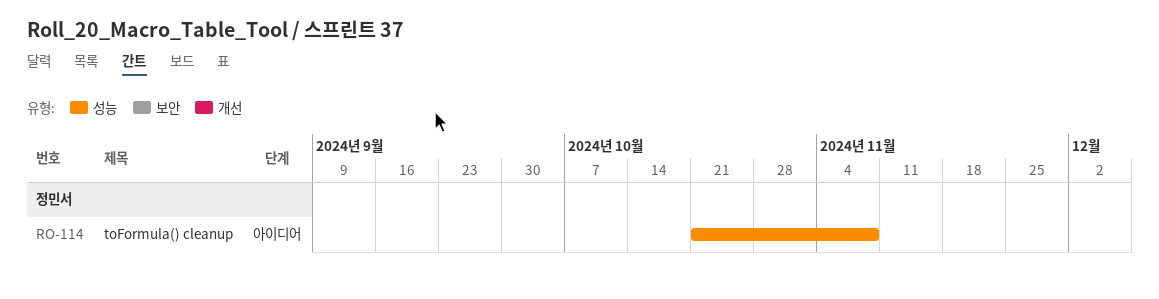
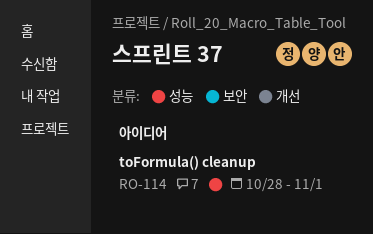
RO-114, start: Oct 21 -> Oct 28
RO-114, due: Nov 8 -> Nov 1

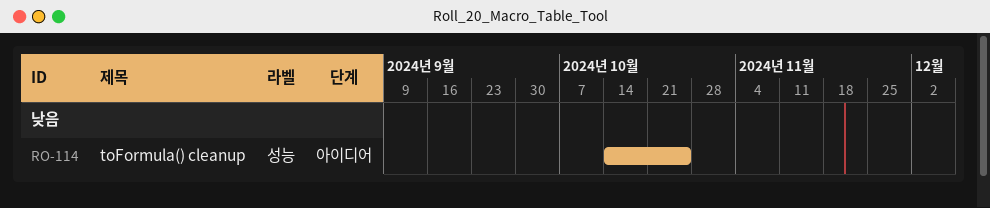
RO-114, start: Oct 28 -> Oct 14
RO-114, due: Nov 1 -> Oct 25

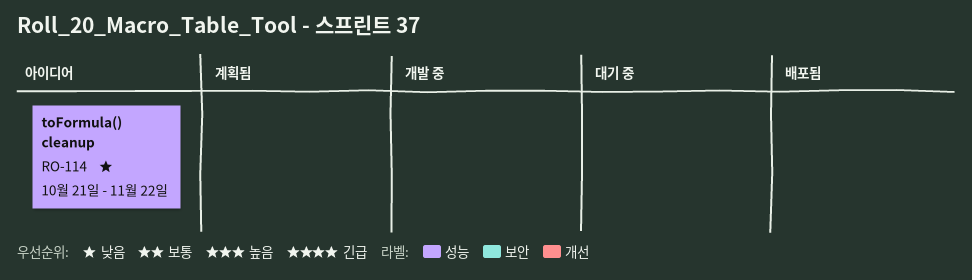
RO-114, start: Oct 14 -> Oct 21
RO-114, due: Oct 25 -> Nov 22

